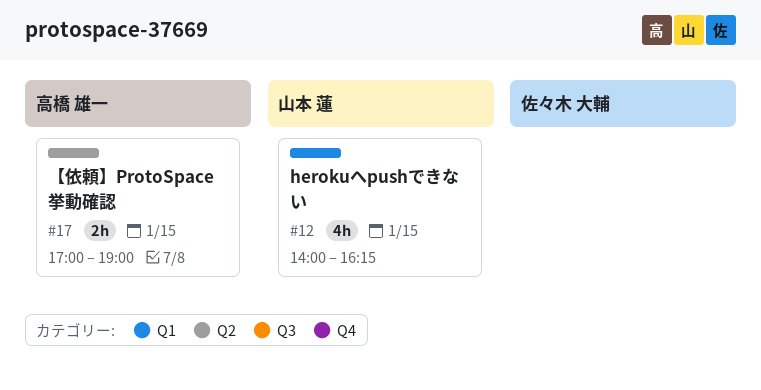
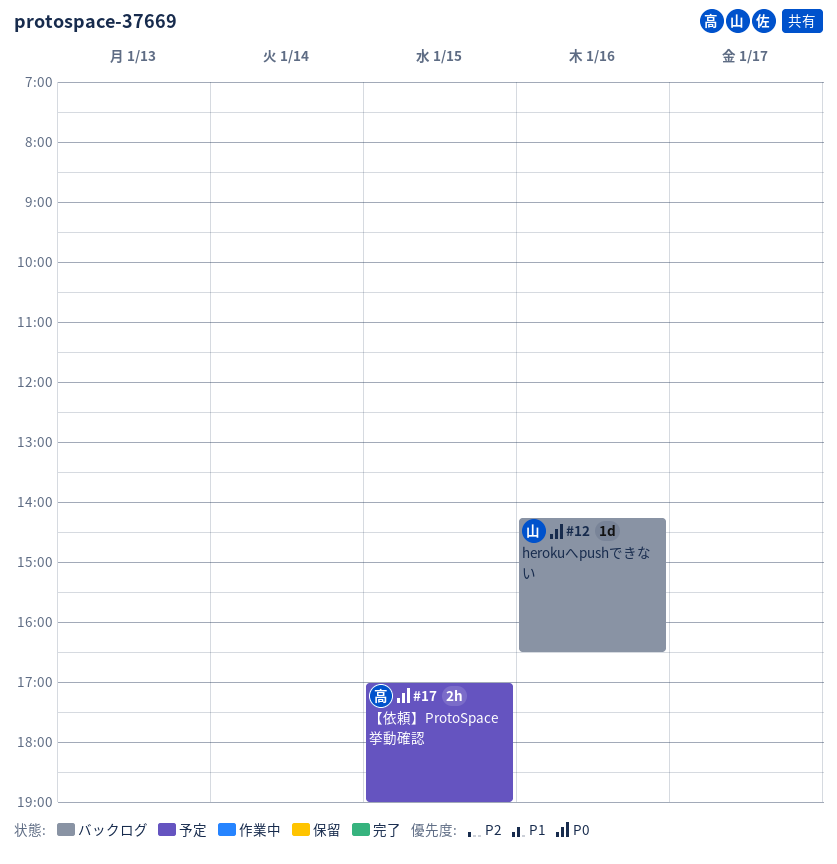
#12, estimate: 4h -> 1d
#12, day: Jan 15 -> Jan 16
#12, begins: 14:00 -> 14:15
#12, ends: 16:15 -> 16:30

